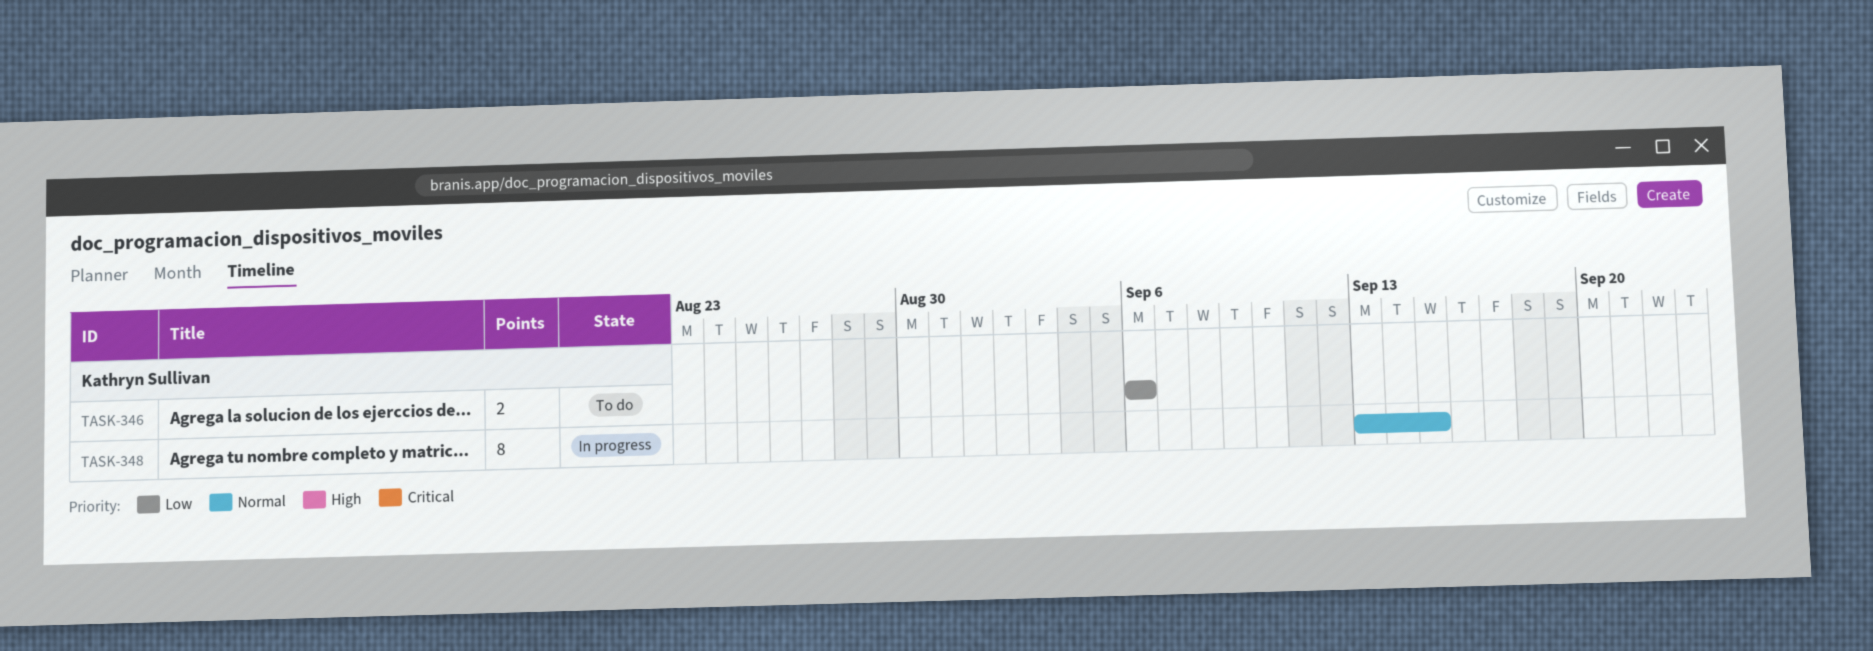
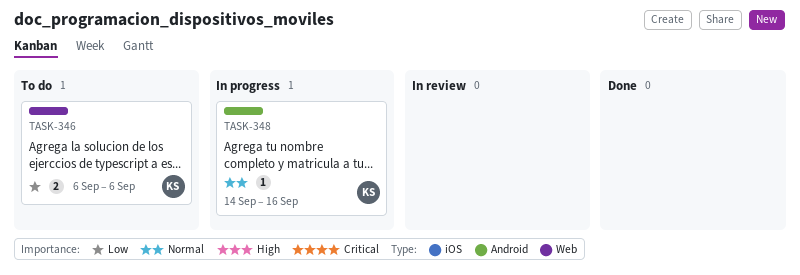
TASK-348, estimate: 8 -> 1
TASK-348, start: Sep 13 -> Sep 14
TASK-348, due: Sep 15 -> Sep 16

